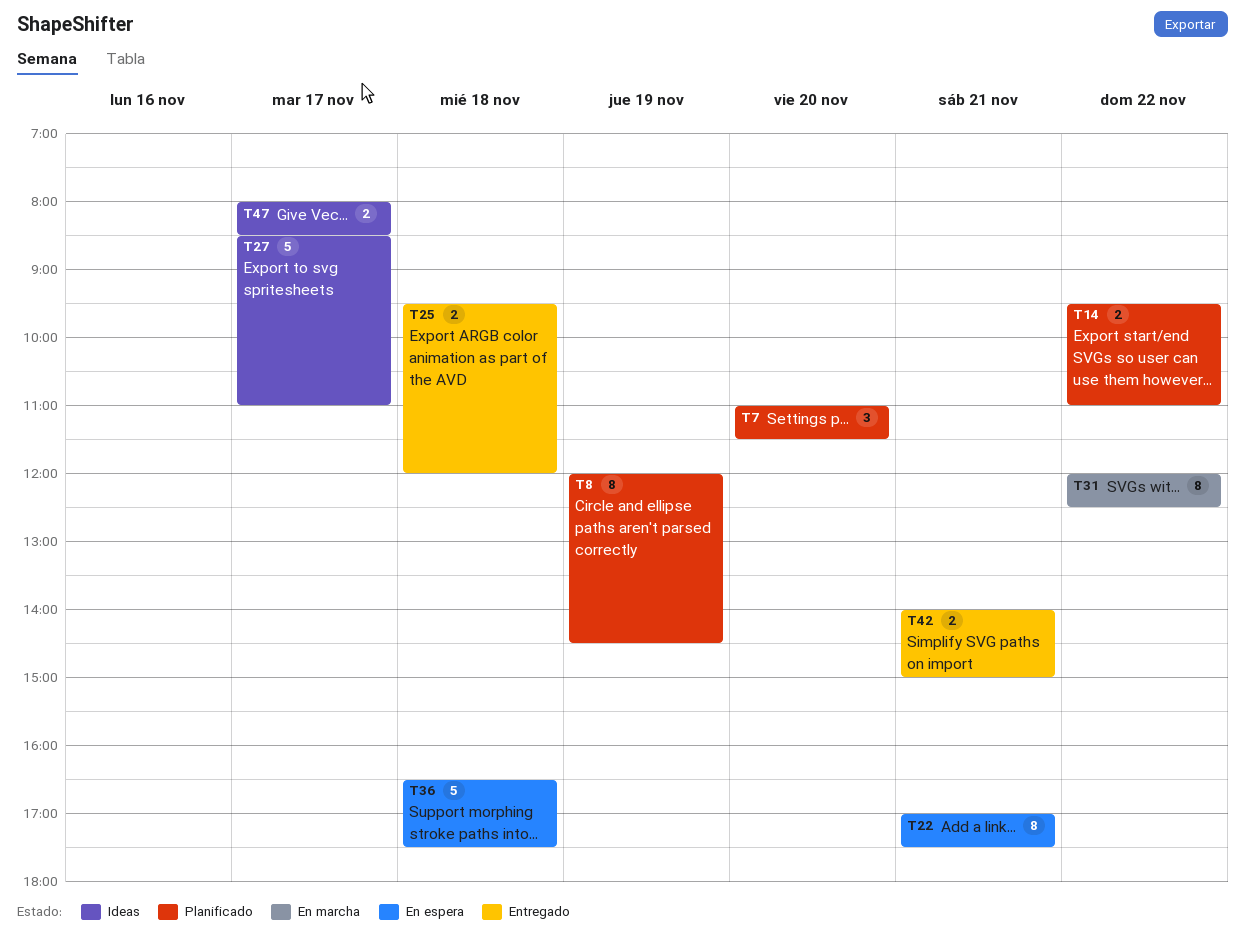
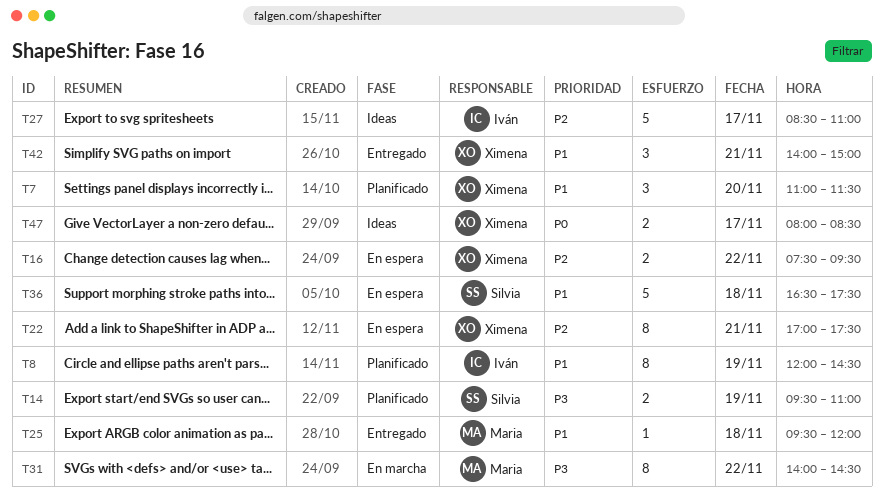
T14, day: Nov 22 -> Nov 19
T16: none -> present
T25, estimate: 2 -> 1
T31, begins: 12:00 -> 14:00
T31, ends: 12:30 -> 14:30
T42, estimate: 2 -> 3

